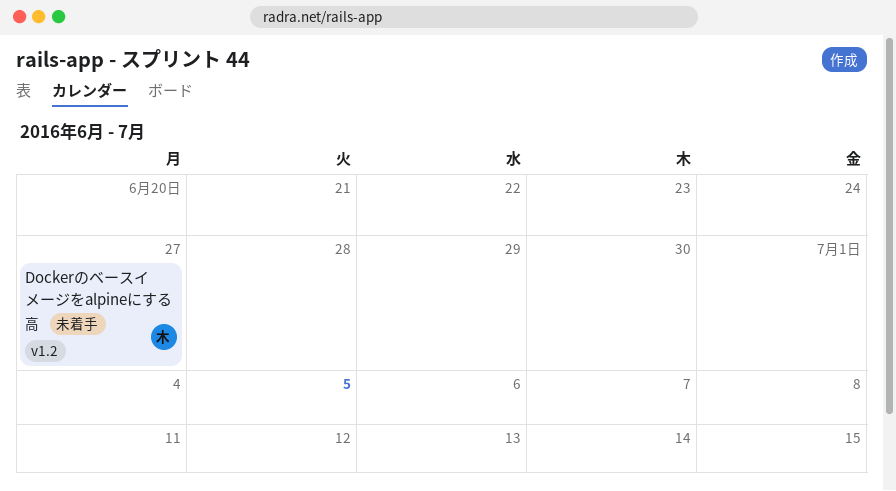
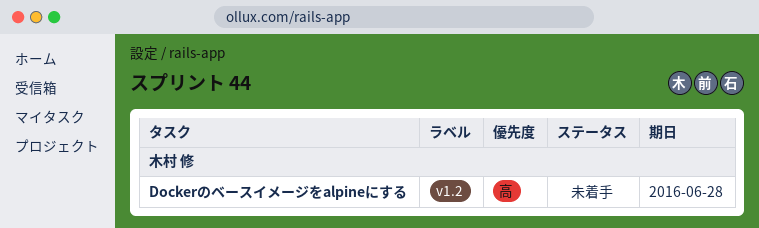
Dockerのベースイメージをalpineにする, due: Jun 27 -> Jun 28

